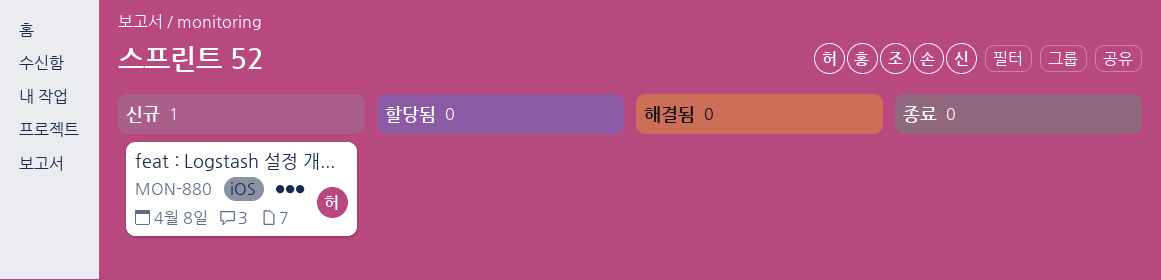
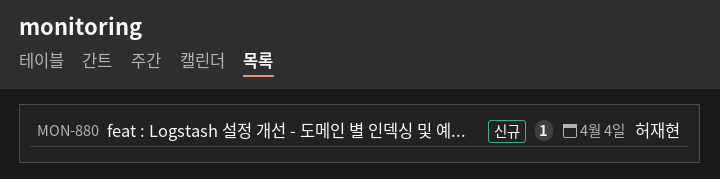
MON-880, estimate: 3 -> 1
MON-880, due: Apr 8 -> Apr 4

